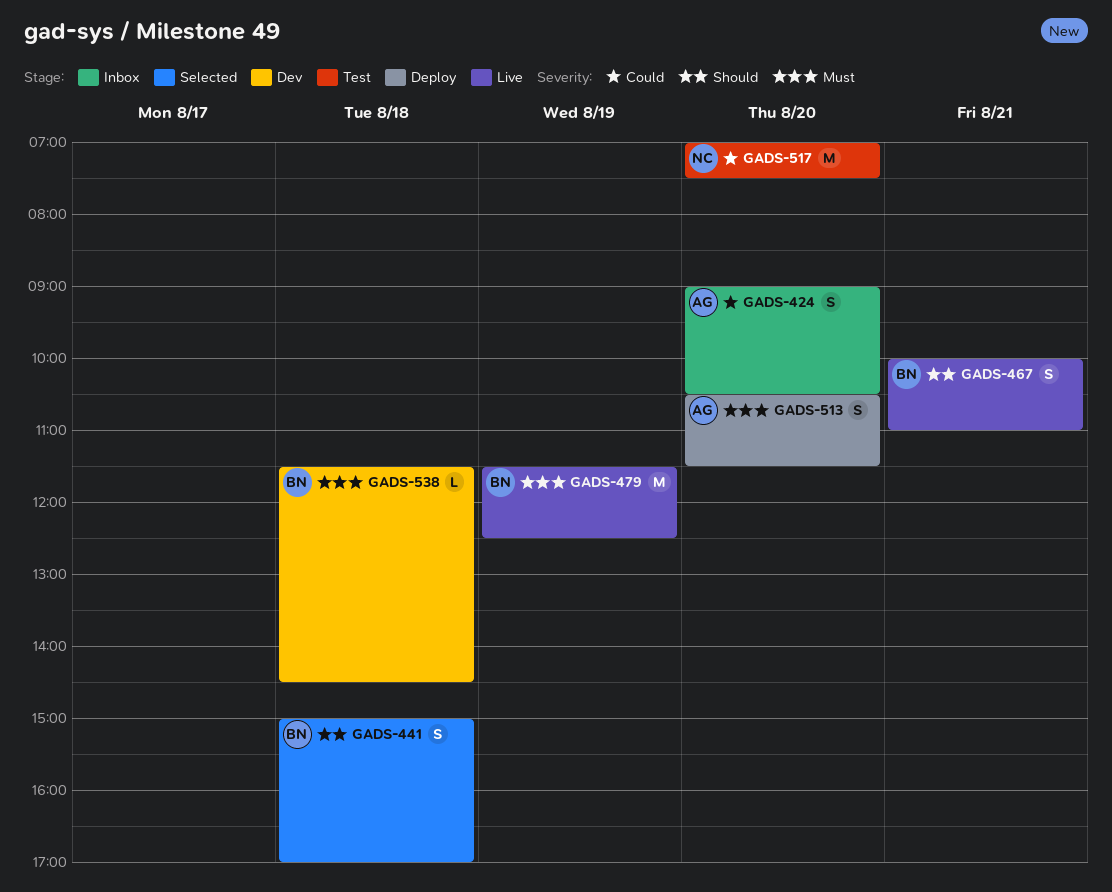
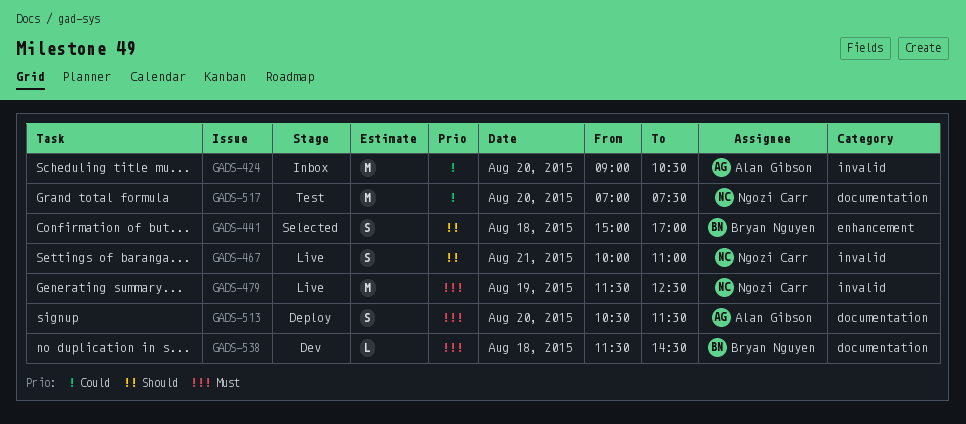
GADS-424, estimate: S -> M
GADS-467, owner: Bryan Nguyen -> Ngozi Carr
GADS-479, owner: Bryan Nguyen -> Ngozi Carr

